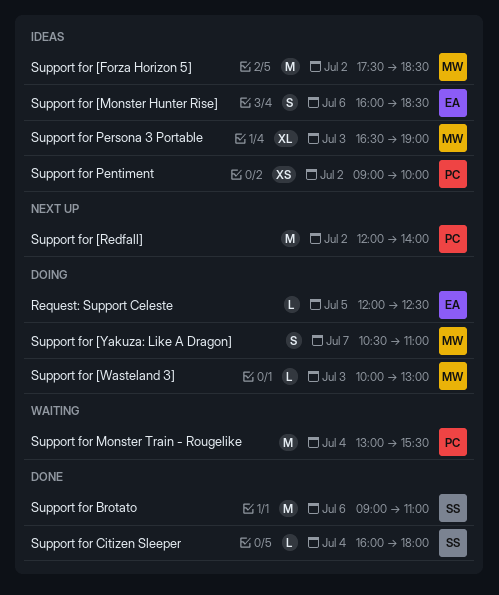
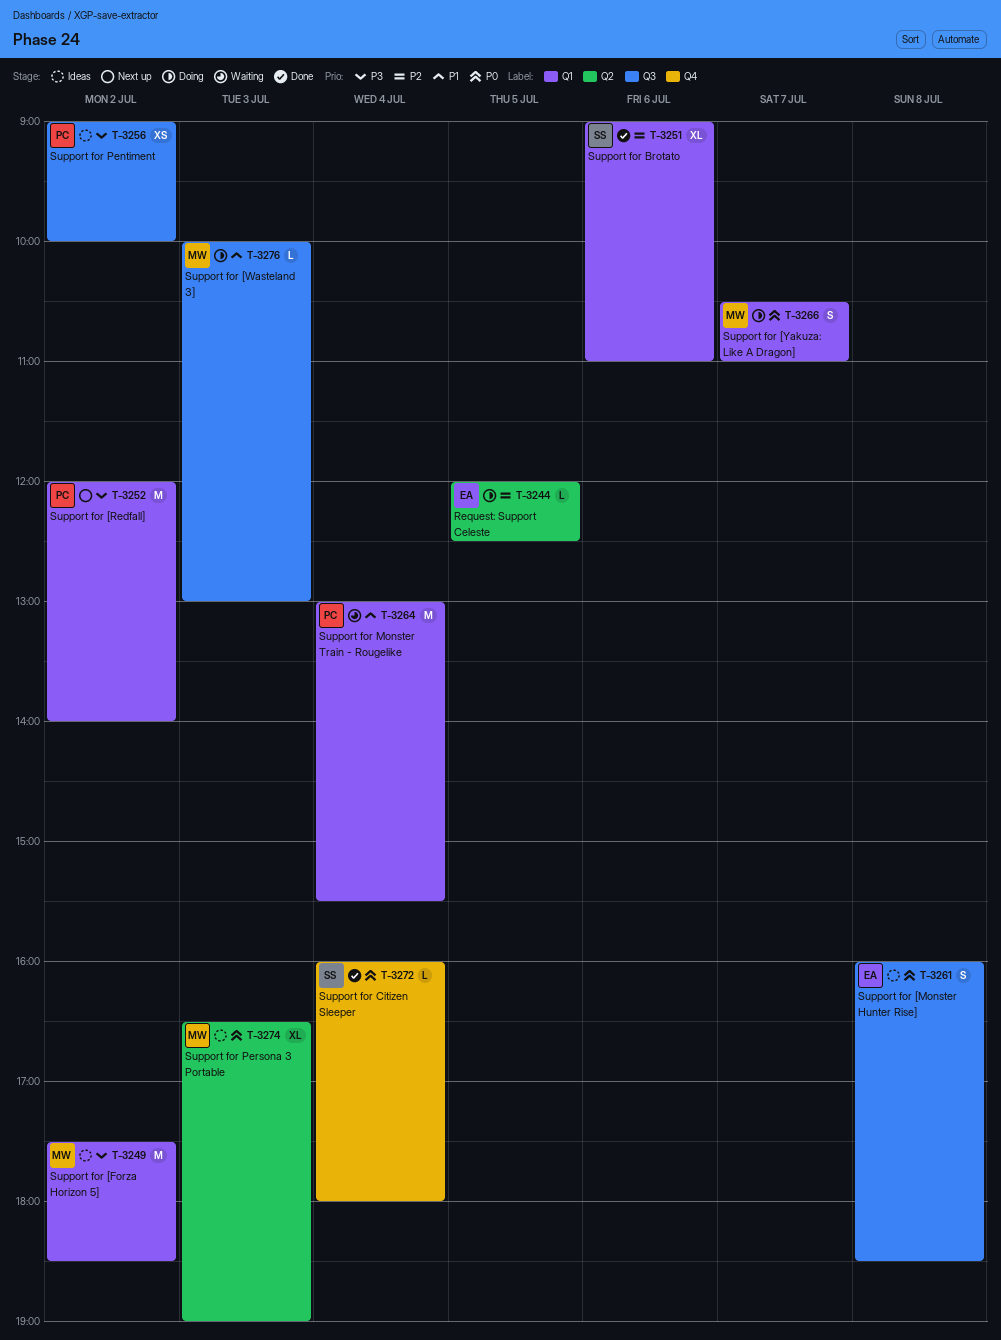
Support for [Monster Hunter Rise], day: Jul 6 -> Jul 8
Support for Brotato, estimate: M -> XL

